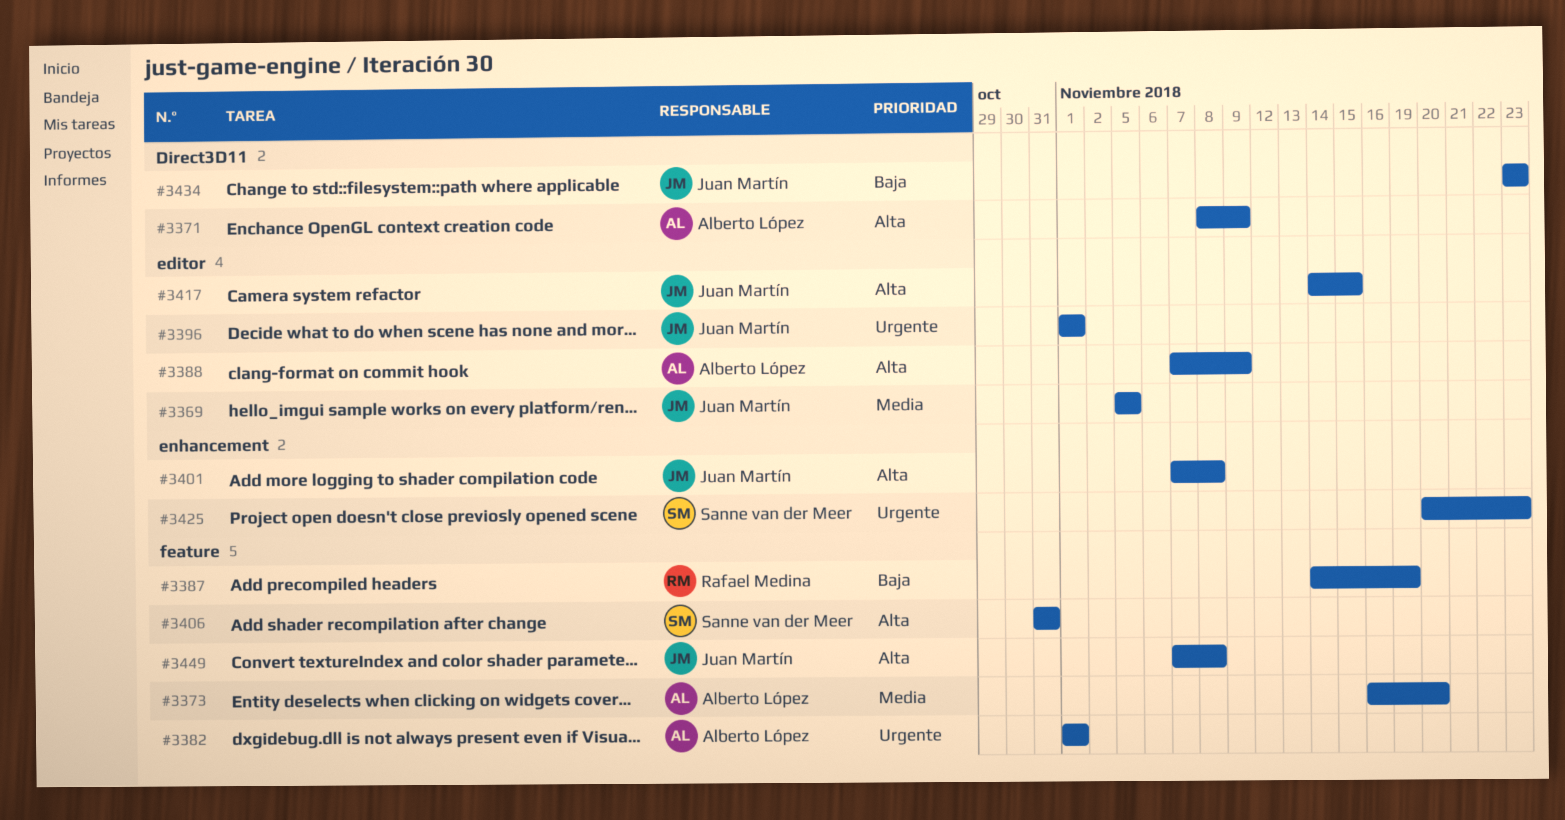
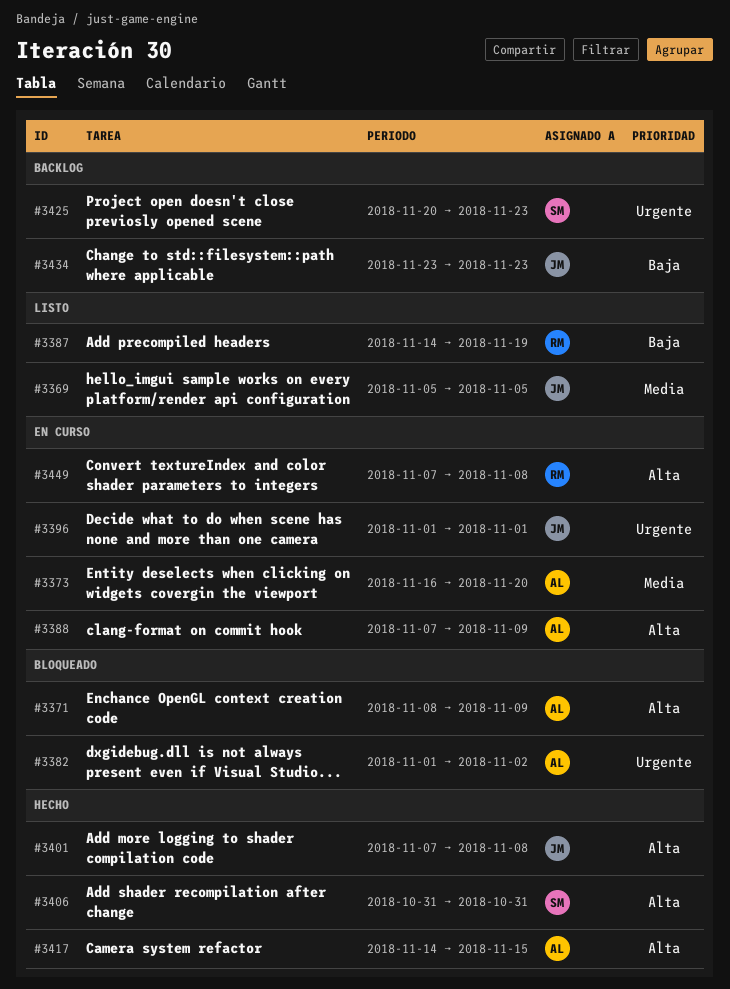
#3382, due: Nov 1 -> Nov 2
#3417, owner: Juan Martín -> Alberto López
#3449, owner: Juan Martín -> Rafael Medina

